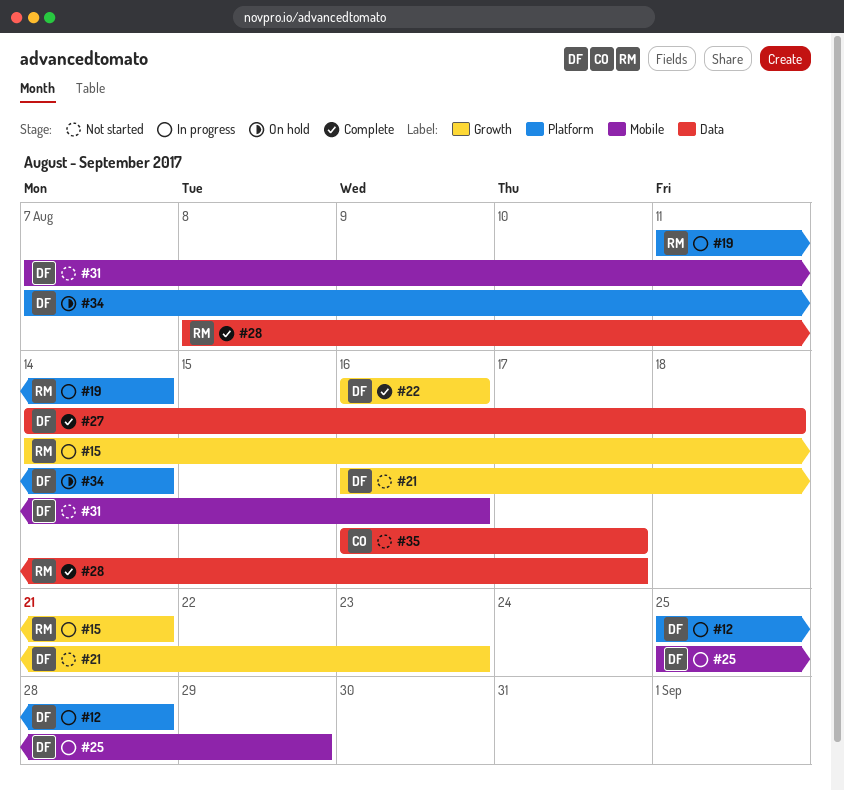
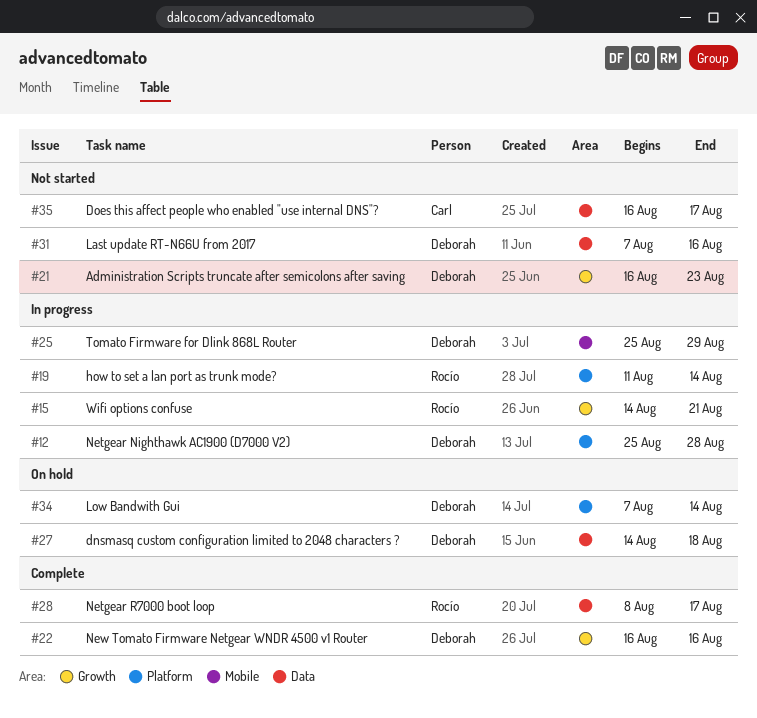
#27, status: Complete -> On hold
#31, label: Mobile -> Data

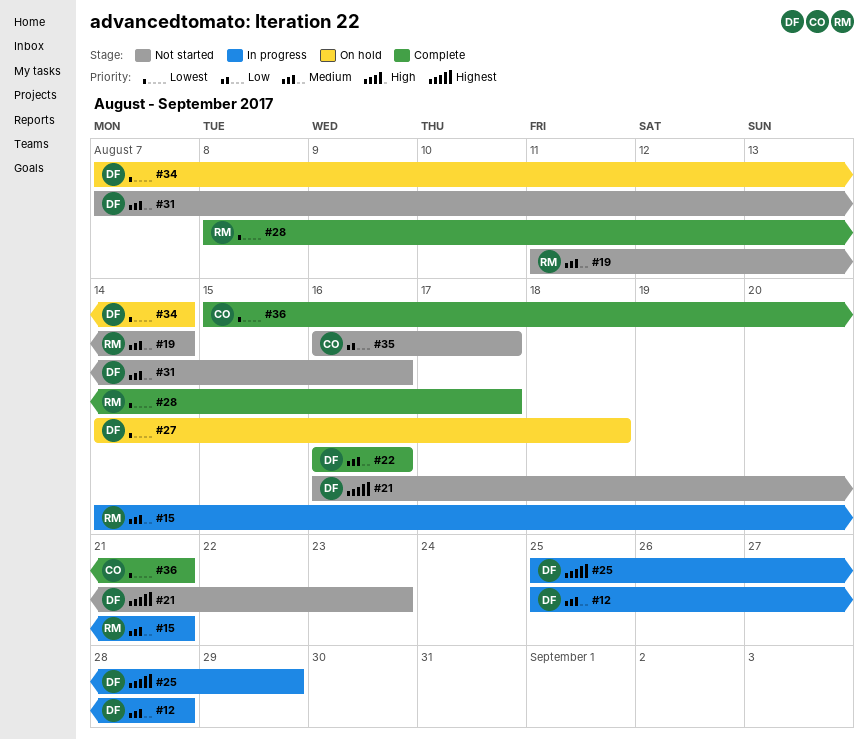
#19, status: In progress -> Not started
#36: none -> present

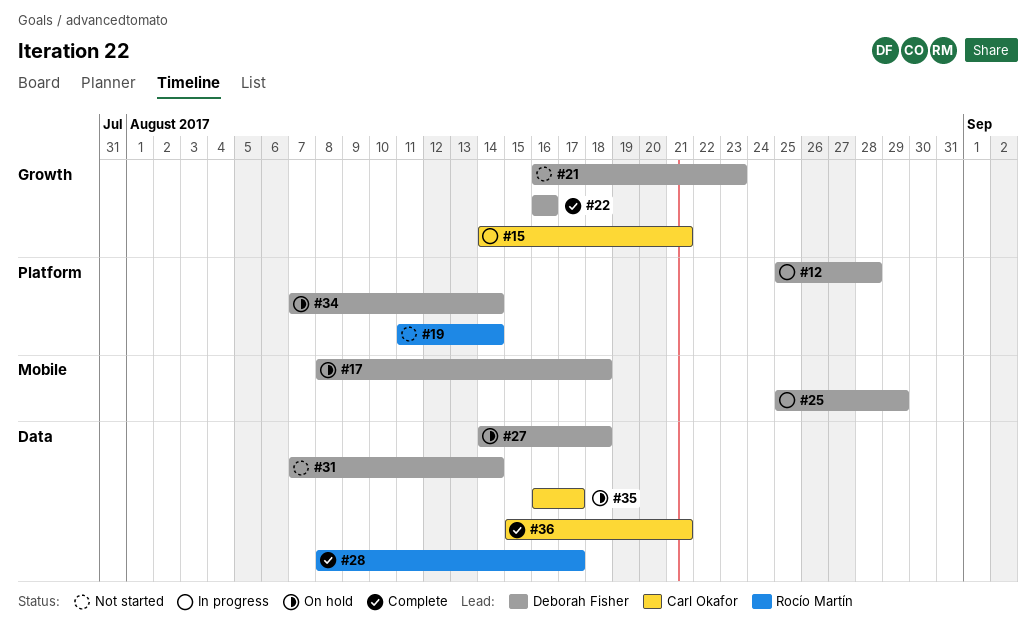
#15, owner: Rocío Martín -> Carl Okafor
#17: none -> present
#31, due: Aug 16 -> Aug 14
#35, status: Not started -> On hold

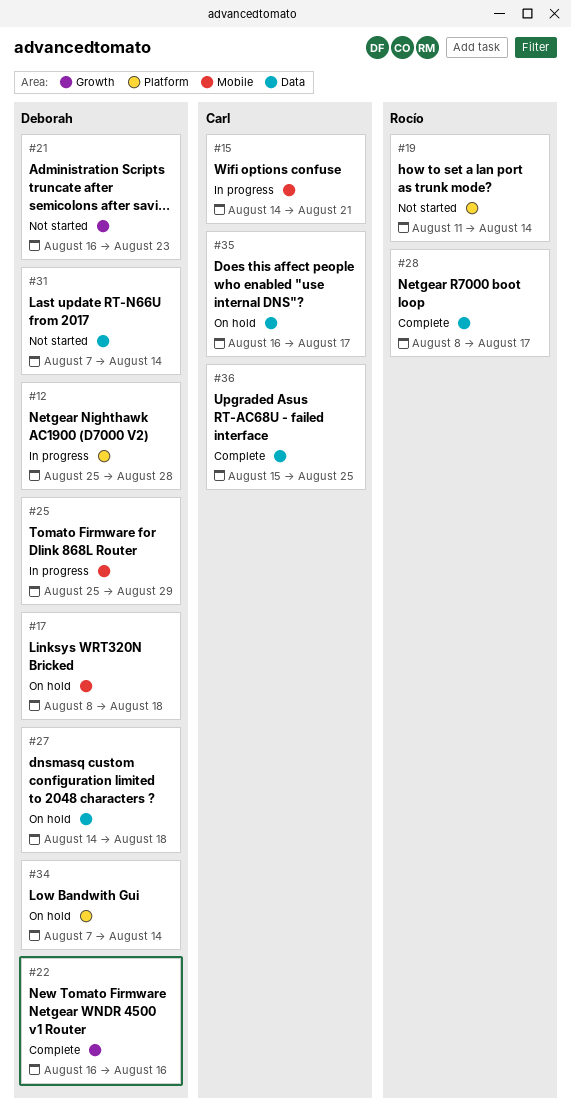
#15, label: Growth -> Mobile
#36, due: Aug 21 -> Aug 25

